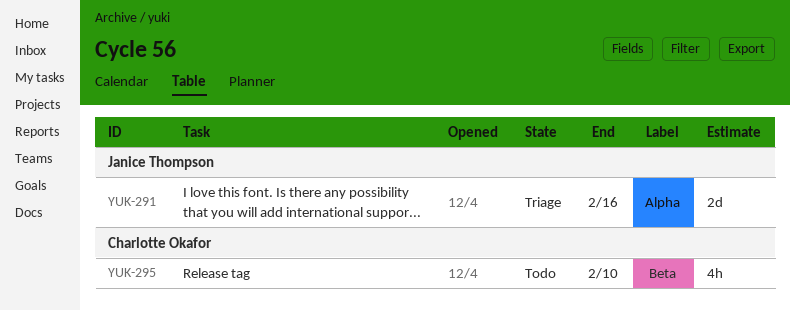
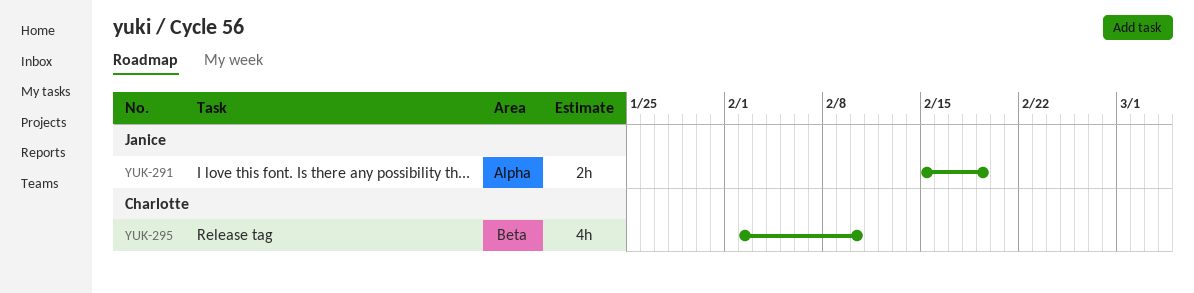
YUK-291, estimate: 2d -> 2h
YUK-291, due: Feb 16 -> Feb 19

